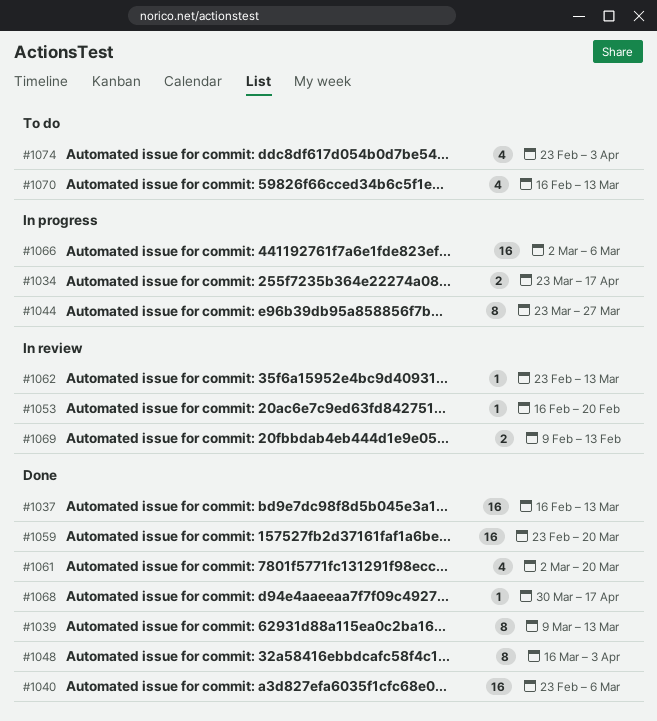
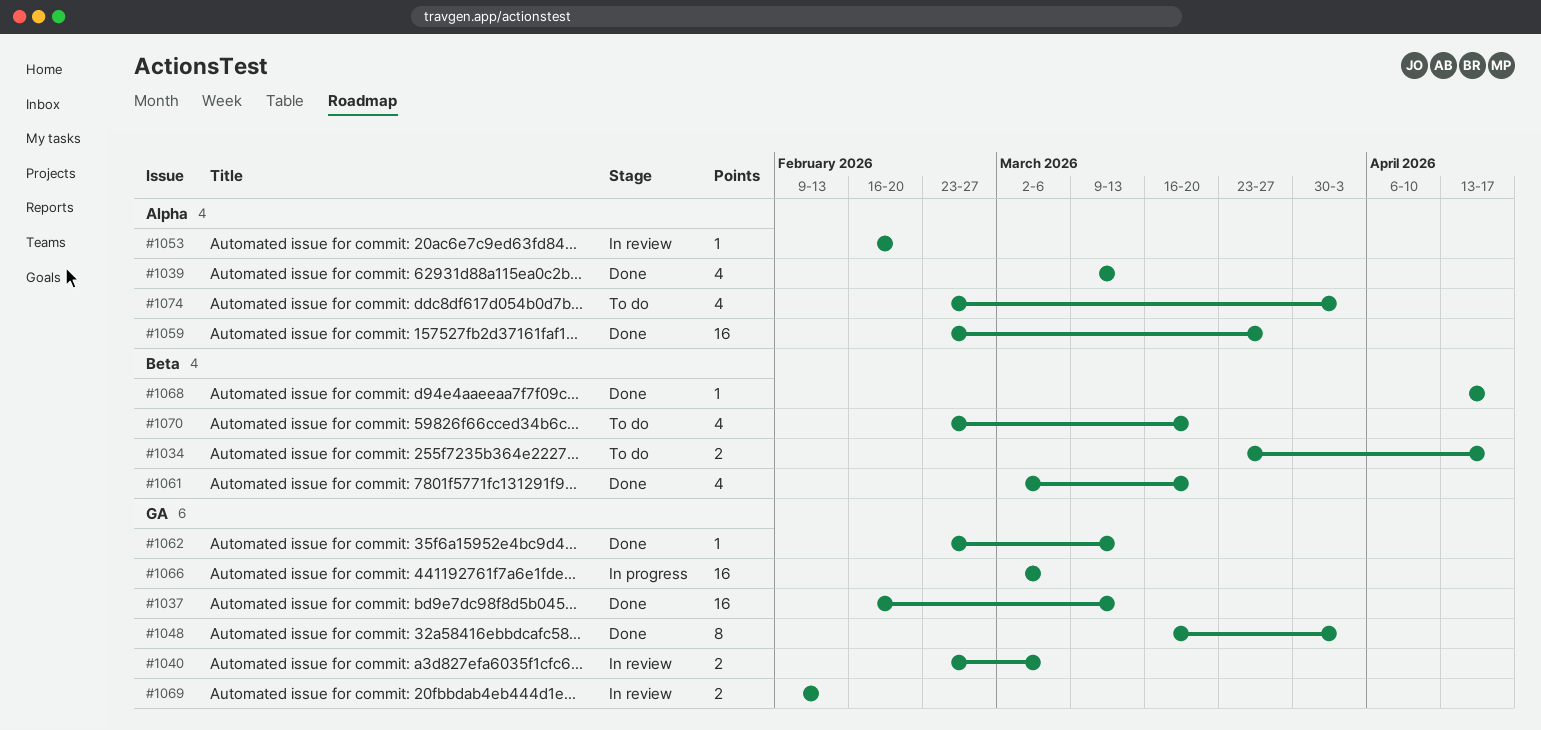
#1034, status: In progress -> To do
#1039, estimate: 8 -> 4
#1040, status: Done -> In review
#1040, estimate: 16 -> 2
#1044: present -> none
#1059, due: Mar 20 -> Mar 27
#1062, status: In review -> Done
#1068, start: Mar 30 -> Apr 13
#1070, start: Feb 16 -> Feb 23
#1070, due: Mar 13 -> Mar 20

